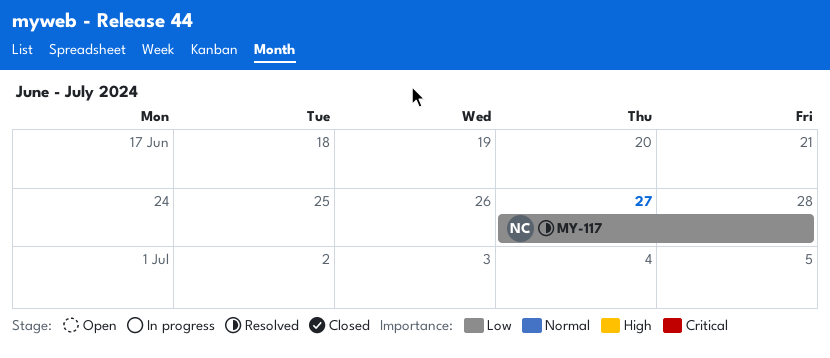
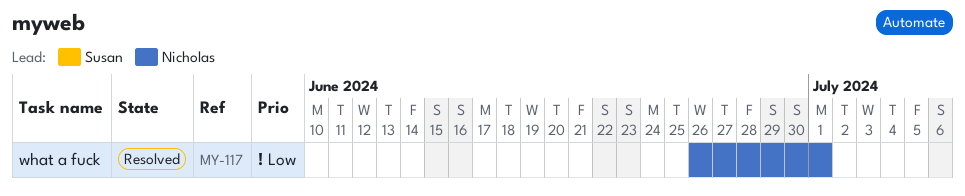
MY-117, start: Jun 27 -> Jun 26
MY-117, due: Jun 28 -> Jul 1

